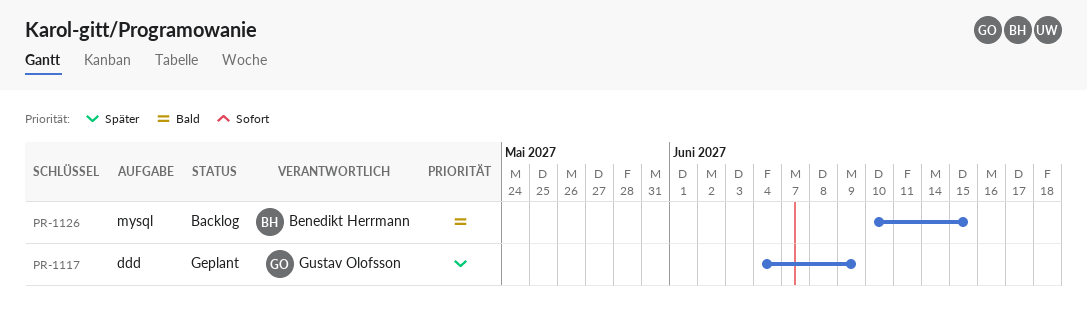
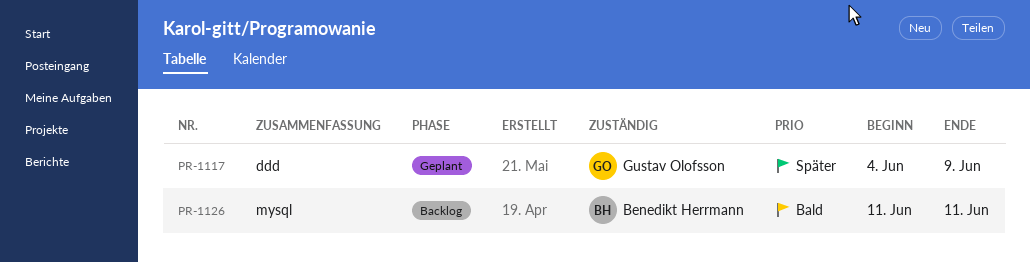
PR-1126, start: Jun 10 -> Jun 11
PR-1126, due: Jun 15 -> Jun 11

